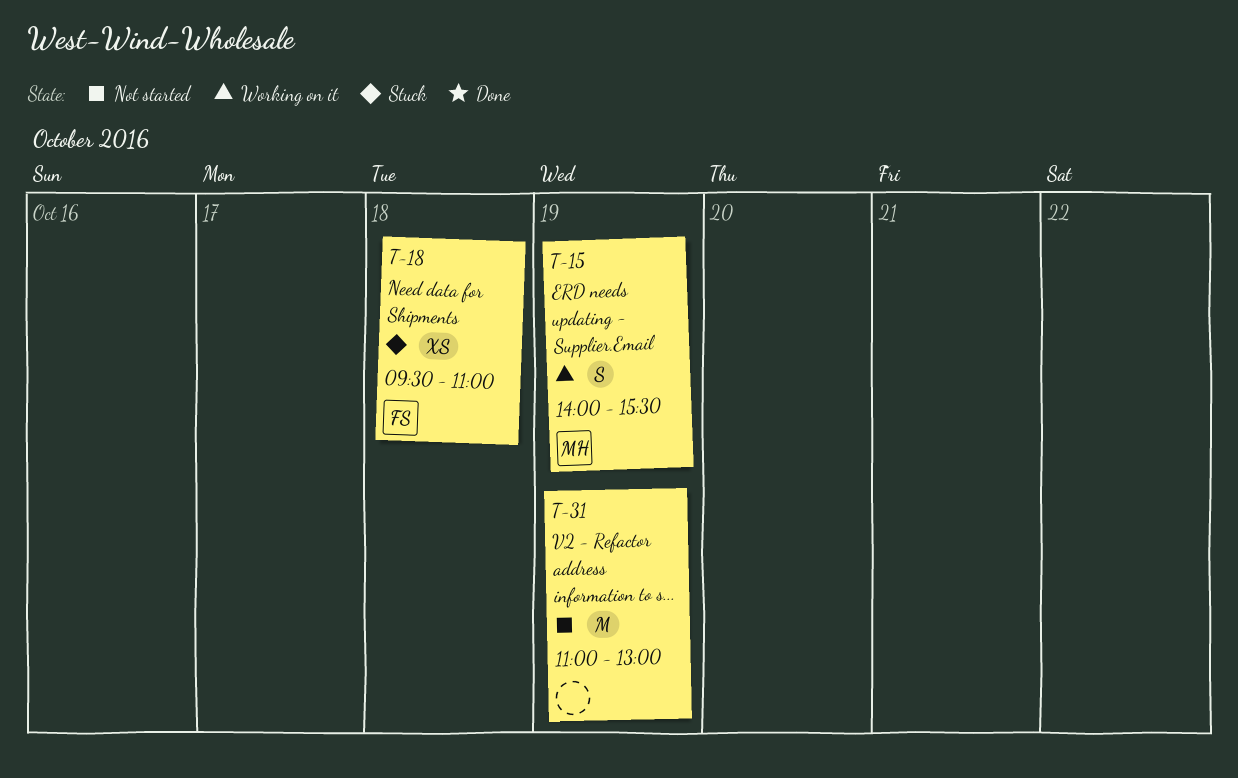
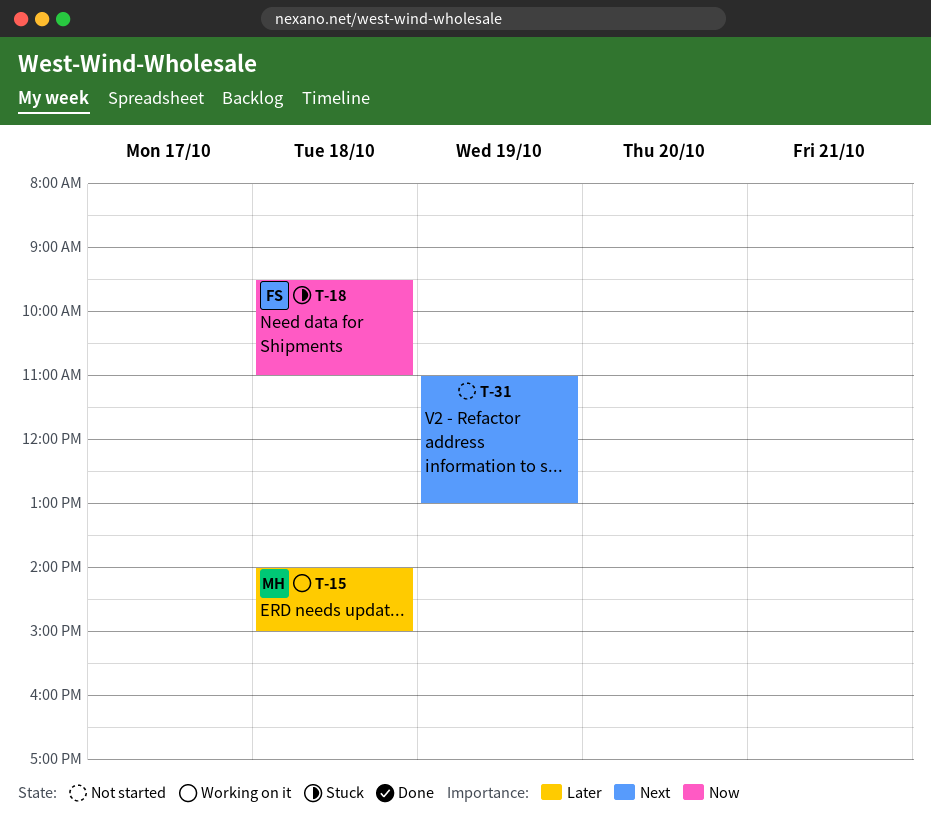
T-15, day: Oct 19 -> Oct 18
T-15, ends: 15:30 -> 15:00

